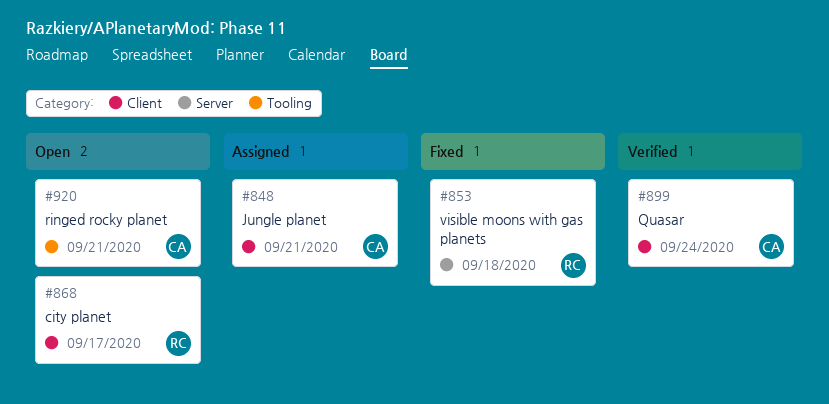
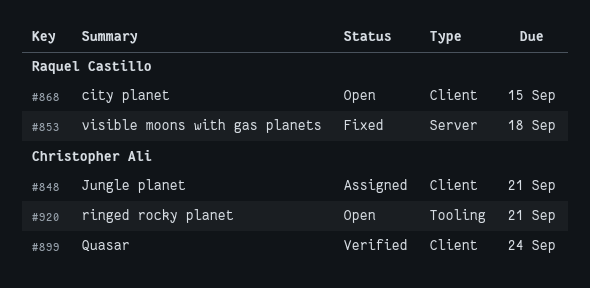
#868, due: Sep 17 -> Sep 15

